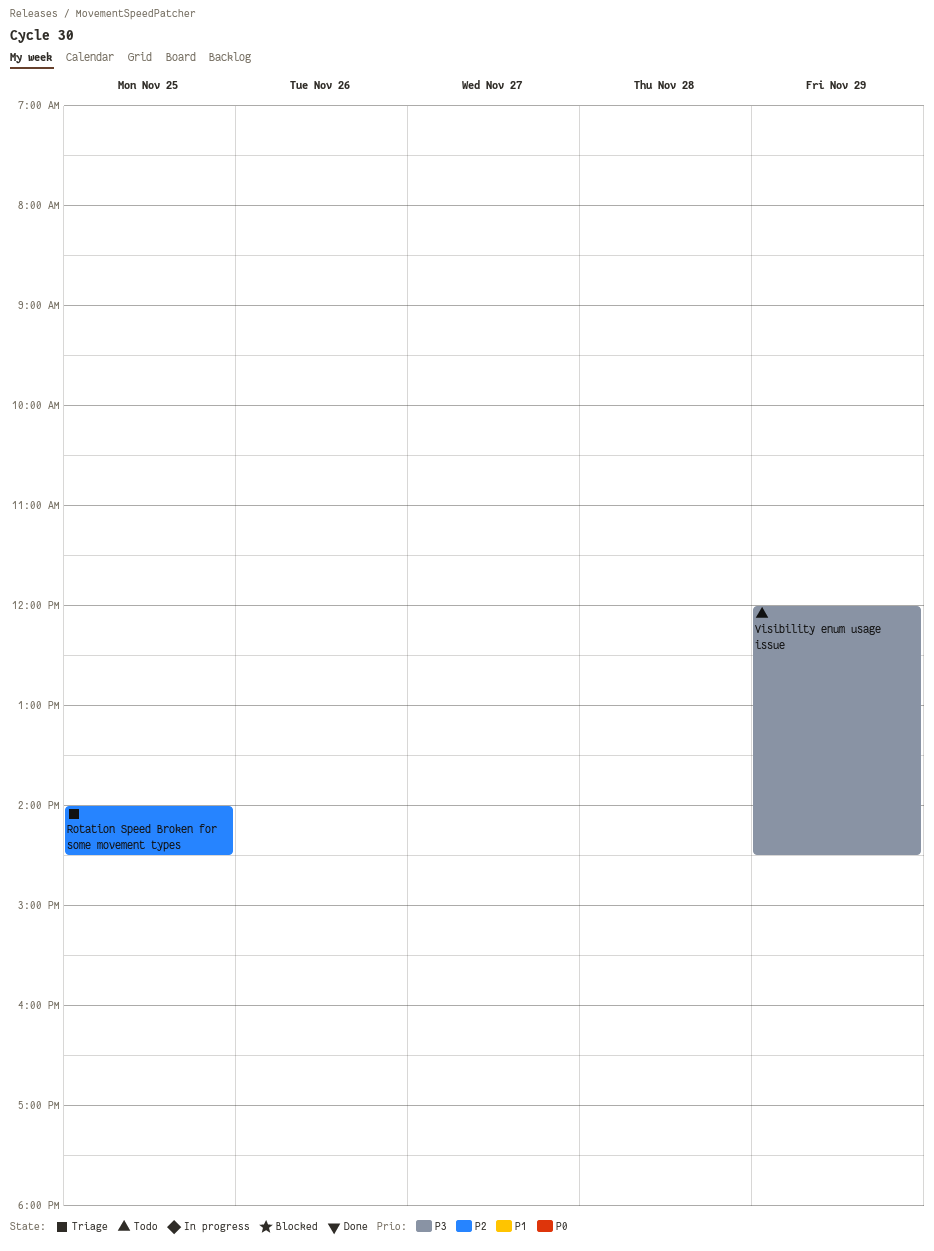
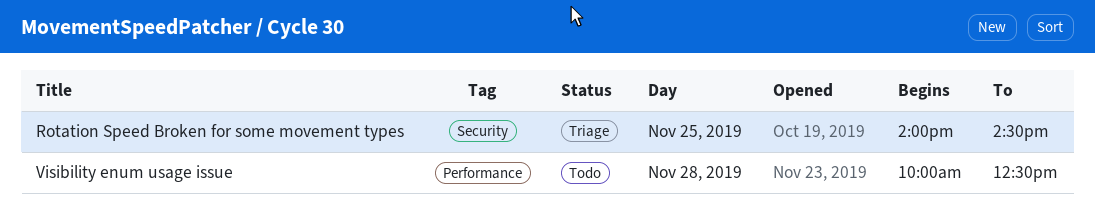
Visibility enum usage issue, day: Nov 29 -> Nov 28
Visibility enum usage issue, begins: 12:00 -> 10:00
Visibility enum usage issue, ends: 14:30 -> 12:30

